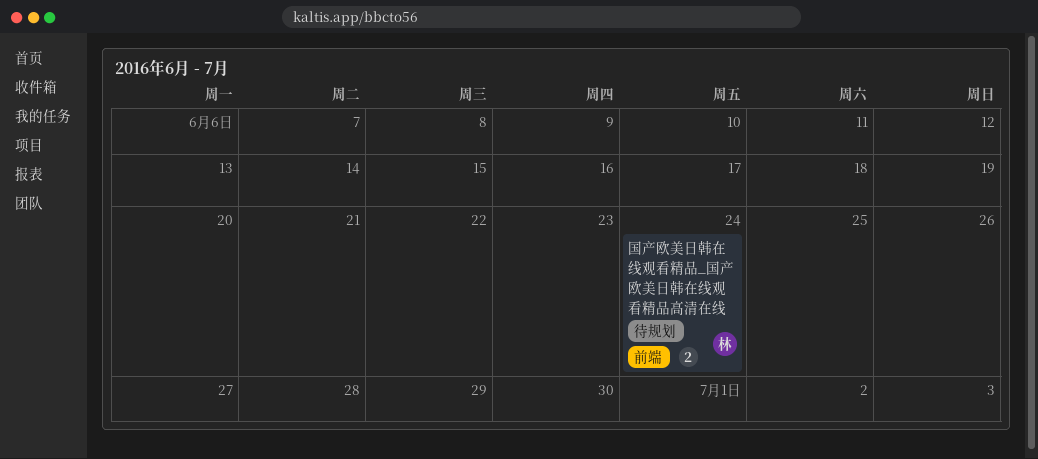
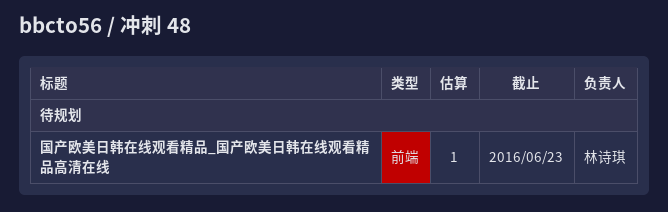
国产欧美日韩在线观看精品_国产欧美日韩在线观看精品高清在线, estimate: 2 -> 1
国产欧美日韩在线观看精品_国产欧美日韩在线观看精品高清在线, due: Jun 24 -> Jun 23

